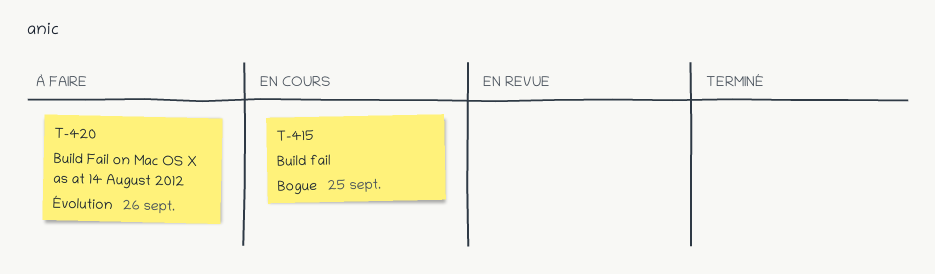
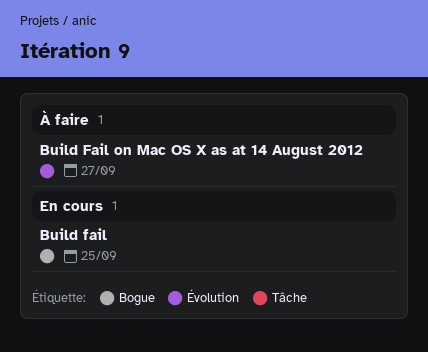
Build Fail on Mac OS X as at 14 August 2012, due: Sep 26 -> Sep 27

